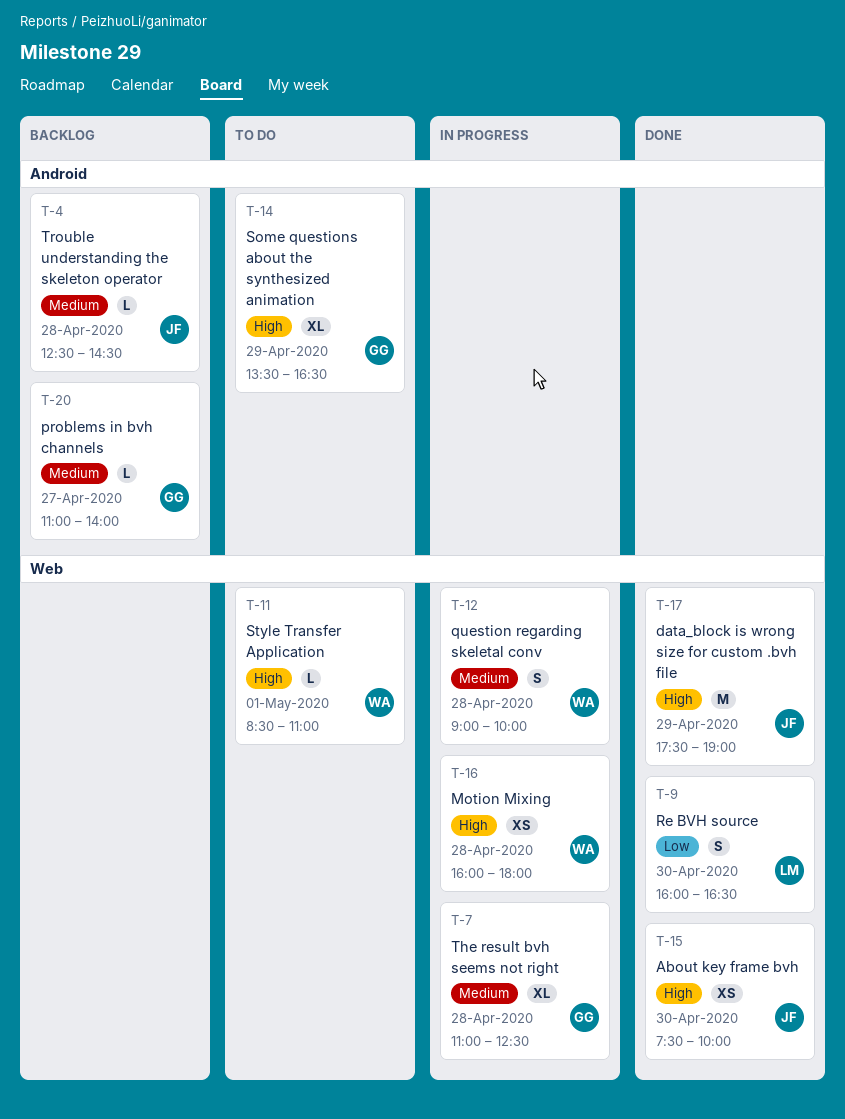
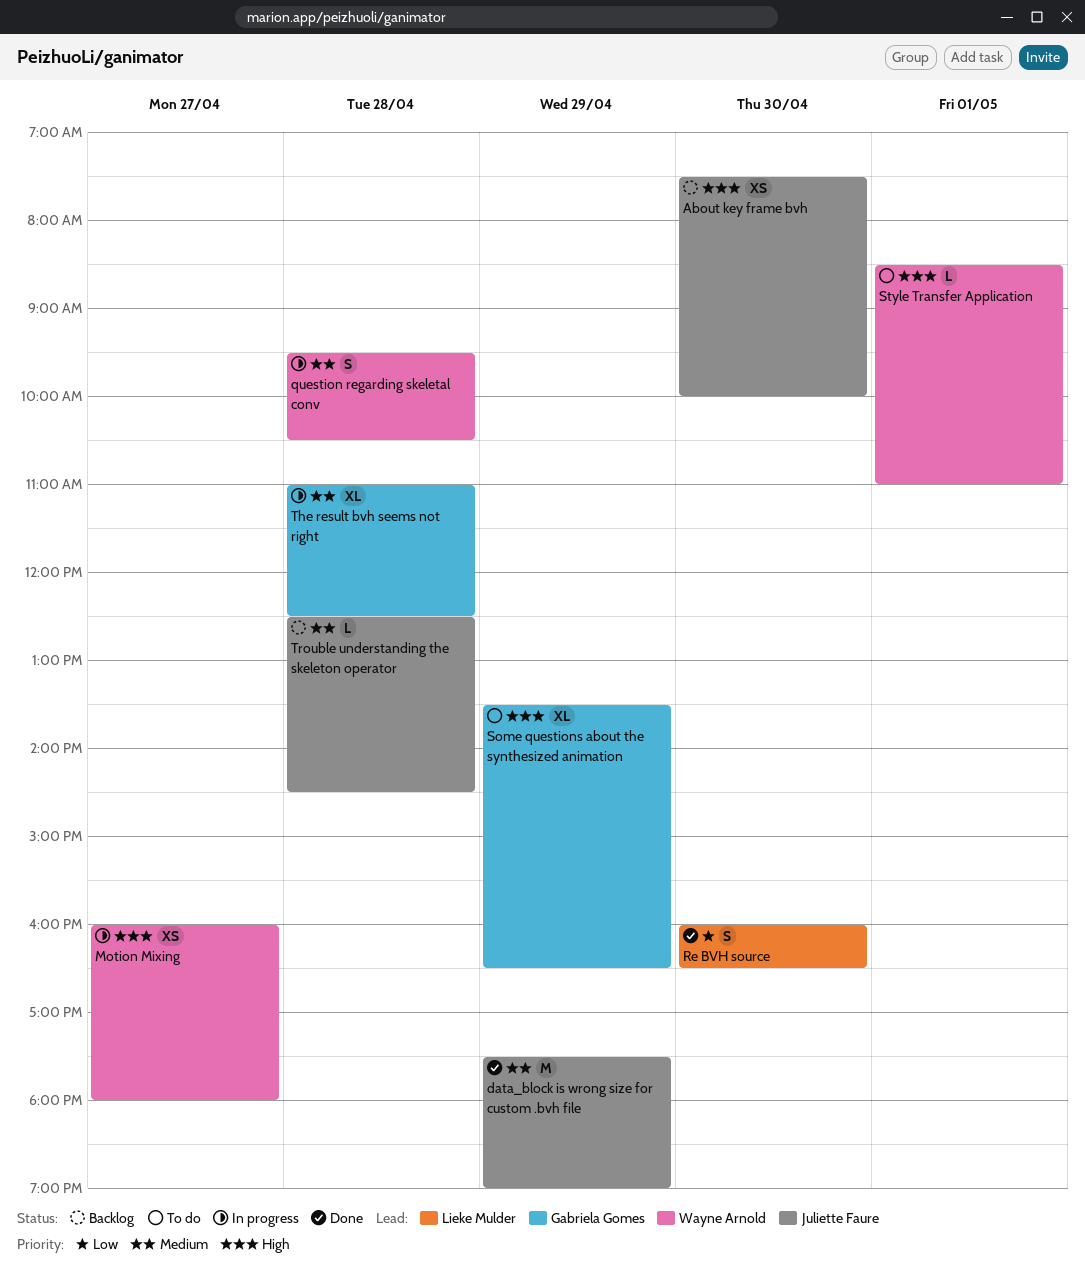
About key frame bvh, status: Done -> Backlog
data_block is wrong size for custom .bvh file, priority: High -> Medium
Motion Mixing, day: Apr 28 -> Apr 27
problems in bvh channels: present -> none
question regarding skeletal conv, begins: 09:00 -> 09:30
question regarding skeletal conv, ends: 10:00 -> 10:30

